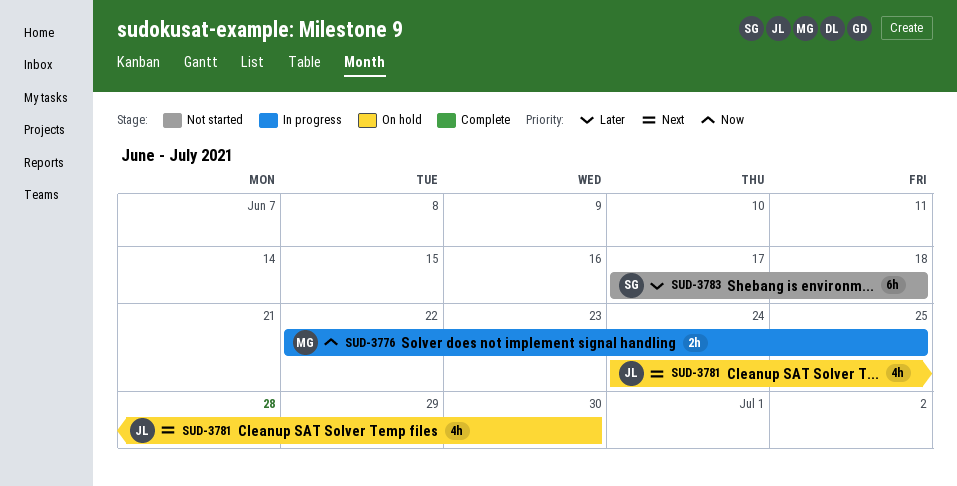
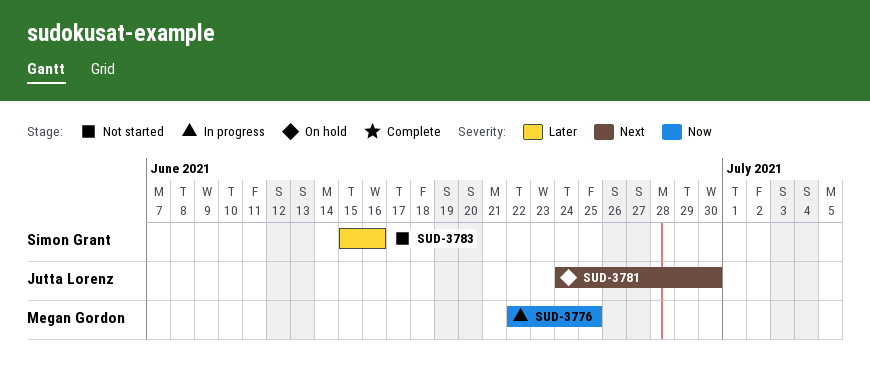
SUD-3783, start: Jun 17 -> Jun 15
SUD-3783, due: Jun 18 -> Jun 16

